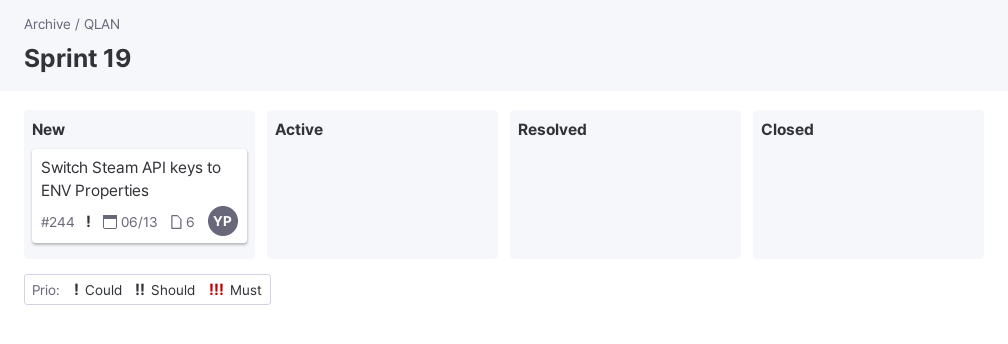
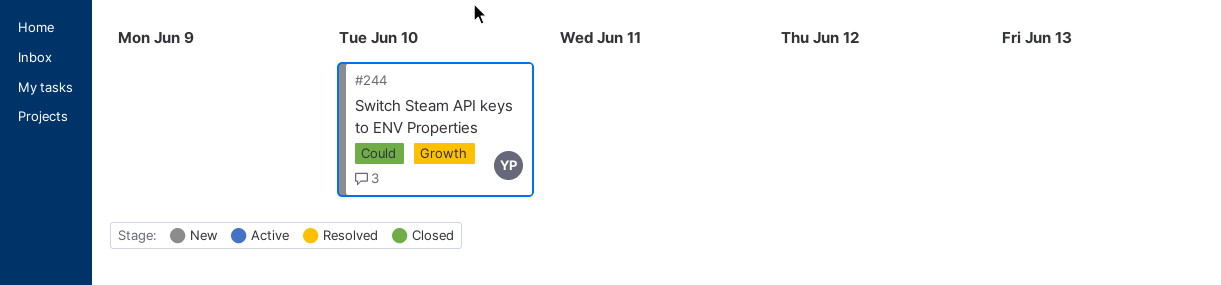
#244, due: Jun 13 -> Jun 10

